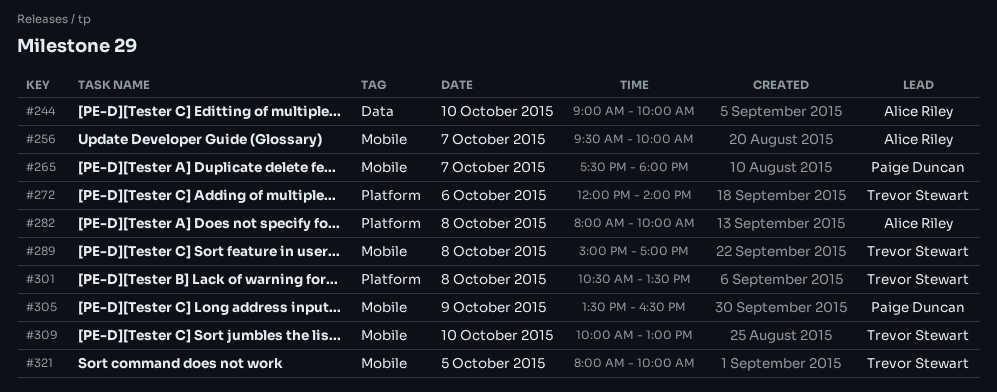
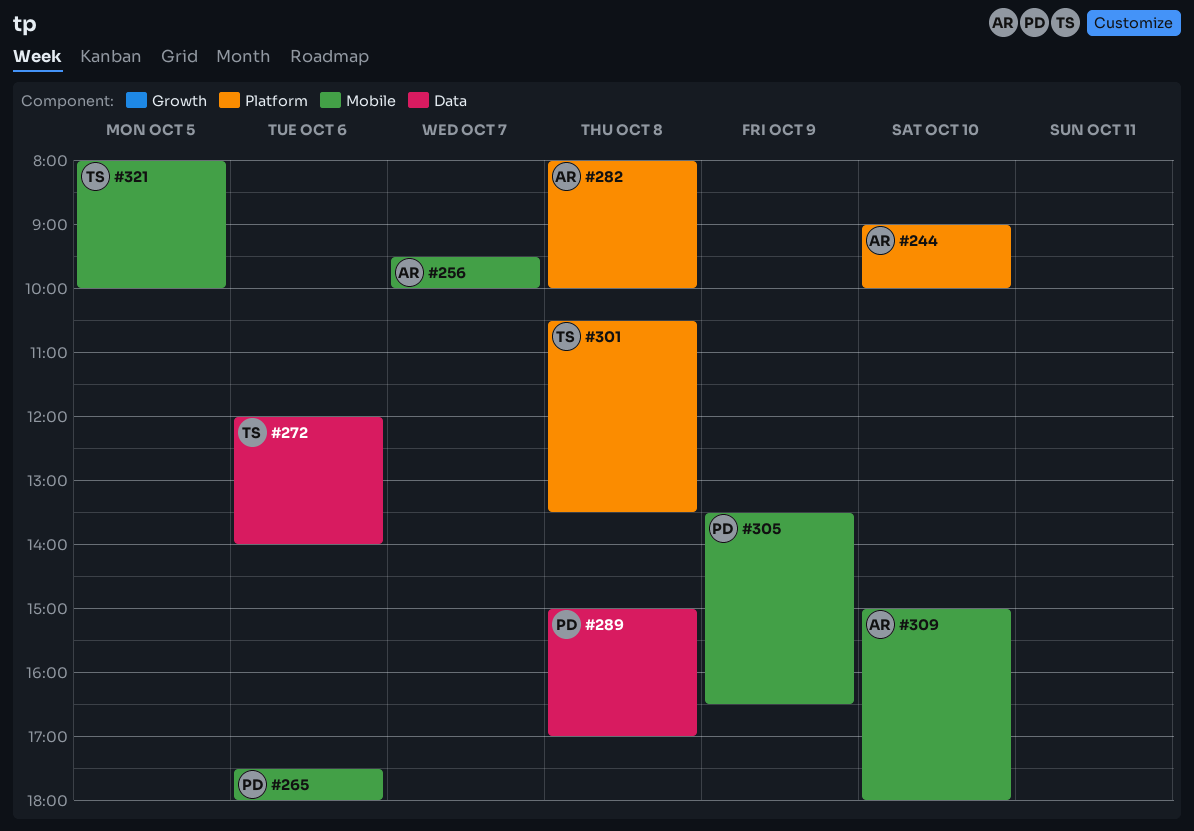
#244, label: Data -> Platform
#265, day: Oct 7 -> Oct 6
#272, label: Platform -> Data
#289, owner: Trevor Stewart -> Paige Duncan
#289, label: Mobile -> Data
#309, owner: Trevor Stewart -> Alice Riley
#309, begins: 10:00 -> 15:00
#309, ends: 13:00 -> 18:00

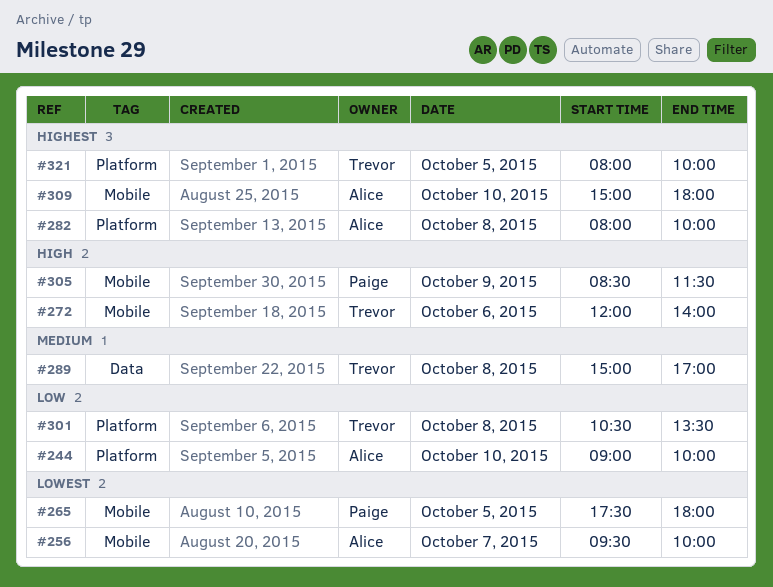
#265, day: Oct 6 -> Oct 5
#272, label: Data -> Mobile
#289, owner: Paige -> Trevor
#305, begins: 13:30 -> 08:30
#305, ends: 16:30 -> 11:30
#321, label: Mobile -> Platform

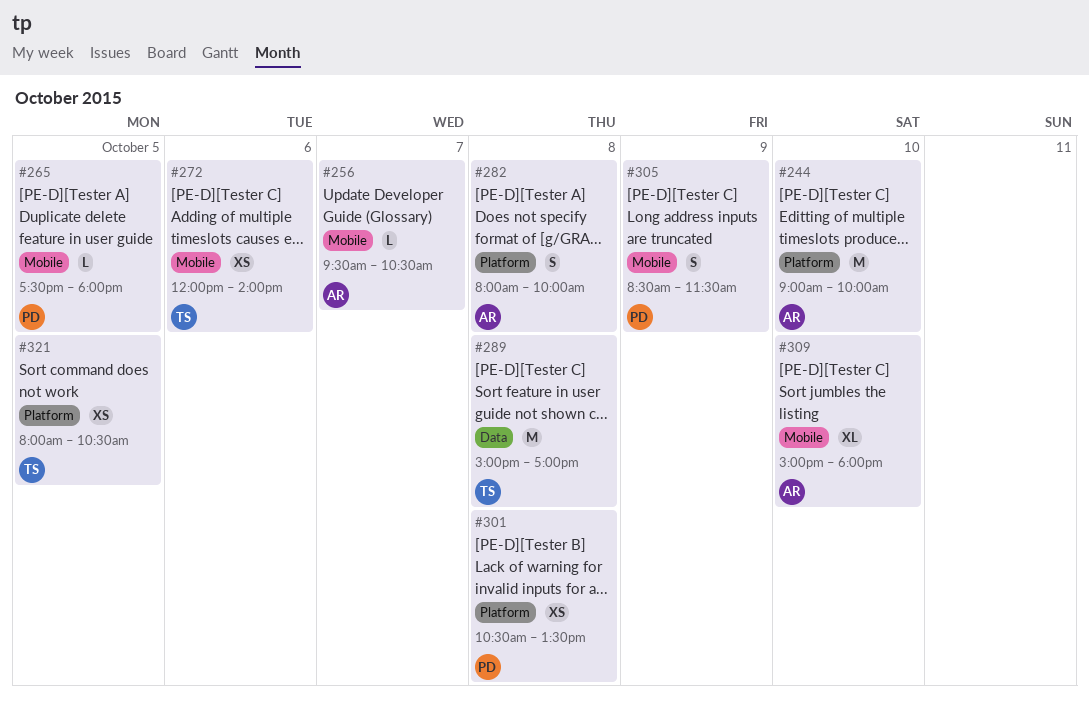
#256, ends: 10:00 -> 10:30
#301, owner: Trevor -> Paige
#321, ends: 10:00 -> 10:30

